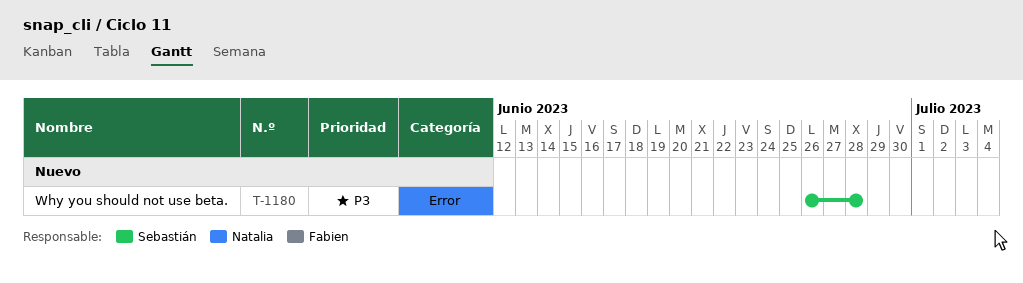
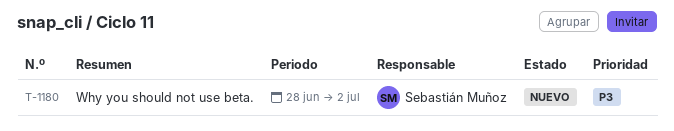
T-1180, start: Jun 26 -> Jun 28
T-1180, due: Jun 28 -> Jul 2

